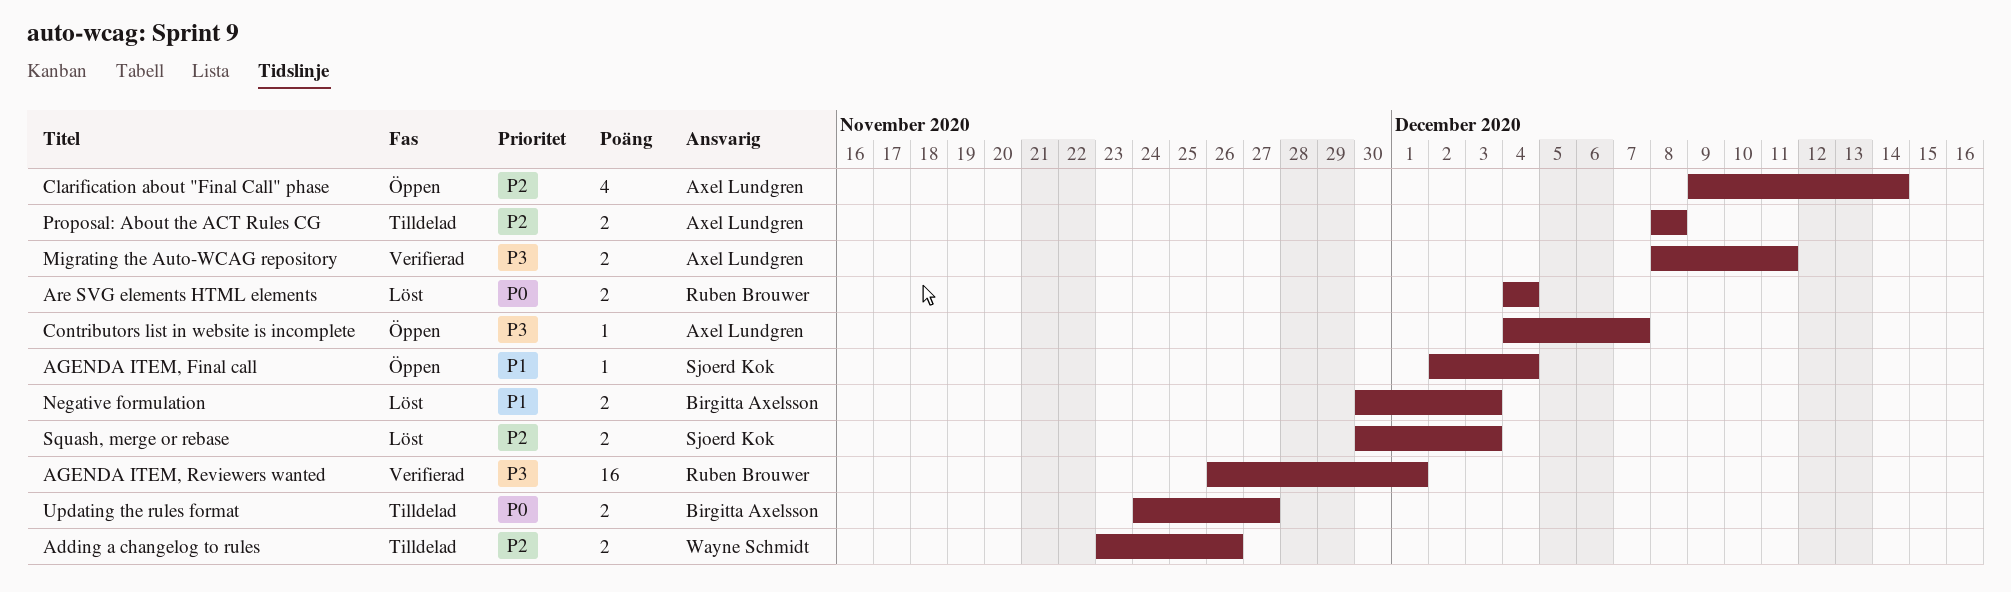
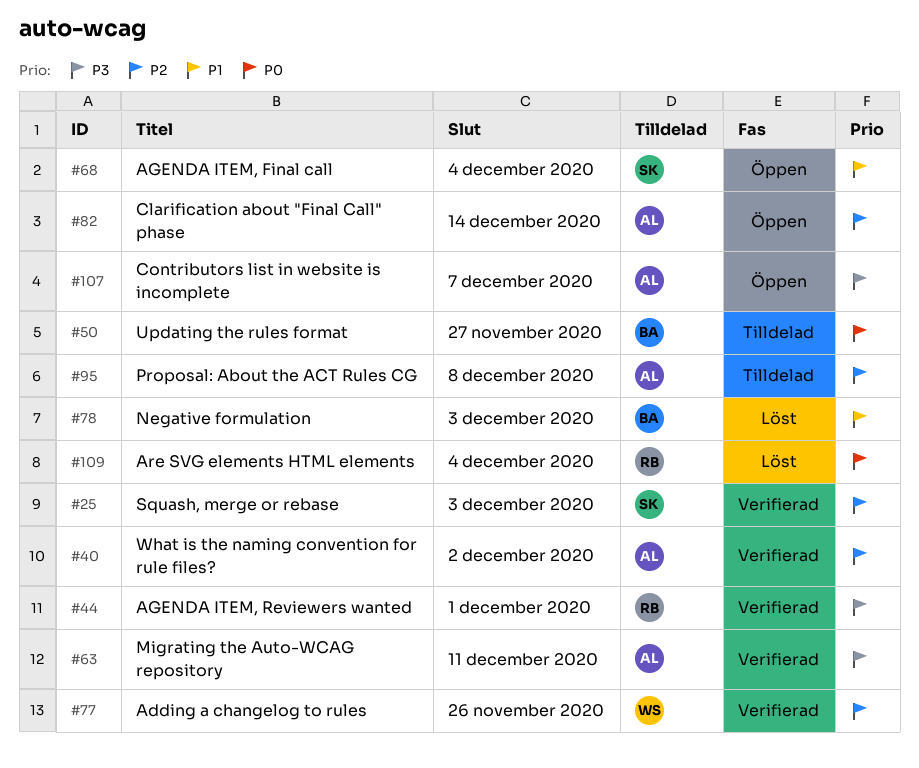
Adding a changelog to rules, status: Tilldelad -> Verifierad
Squash, merge or rebase, status: Löst -> Verifierad
What is the naming convention for rule files?: none -> present

